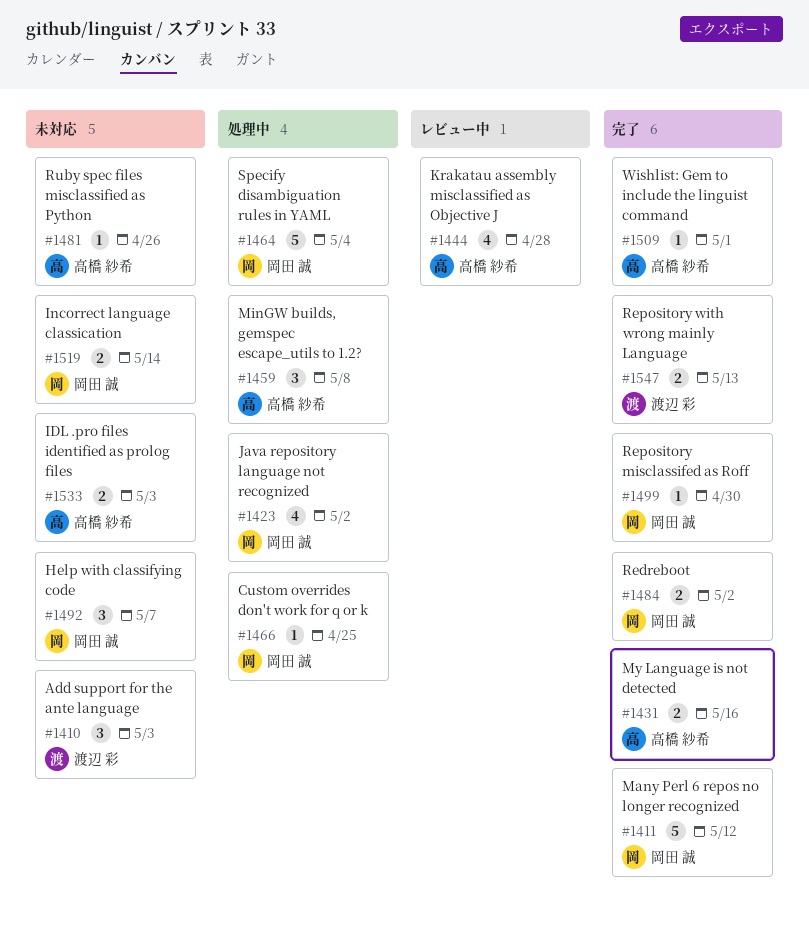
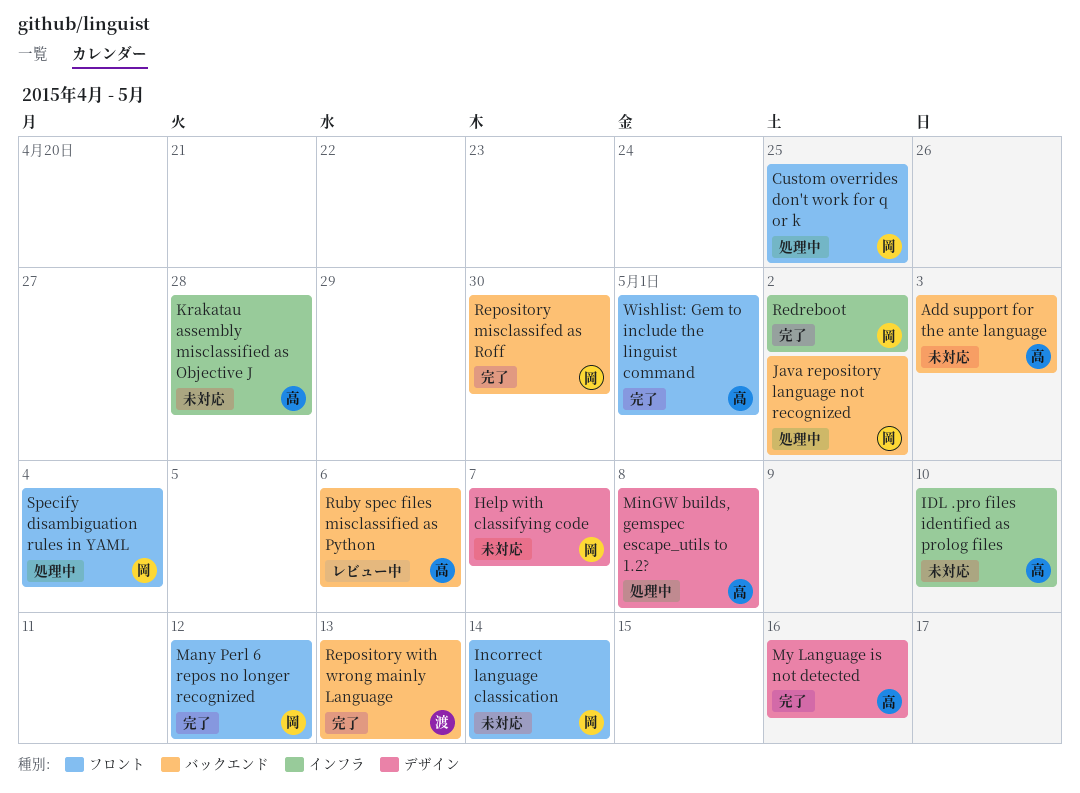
Add support for the ante language, owner: 渡辺 彩 -> 高橋 紗希
IDL .pro files identified as prolog files, due: May 3 -> May 10
Krakatau assembly misclassified as Objective J, status: レビュー中 -> 未対応
Ruby spec files misclassified as Python, status: 未対応 -> レビュー中
Ruby spec files misclassified as Python, due: Apr 26 -> May 6

